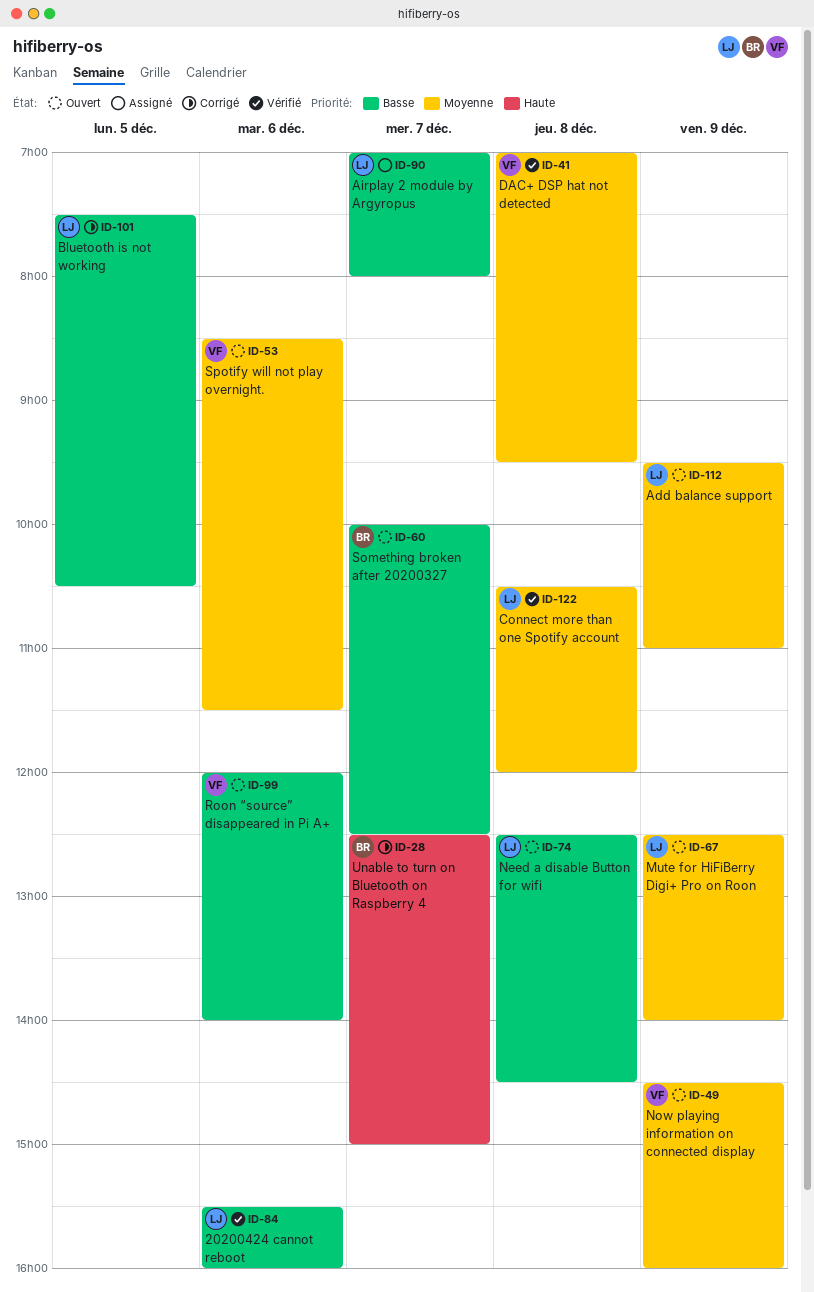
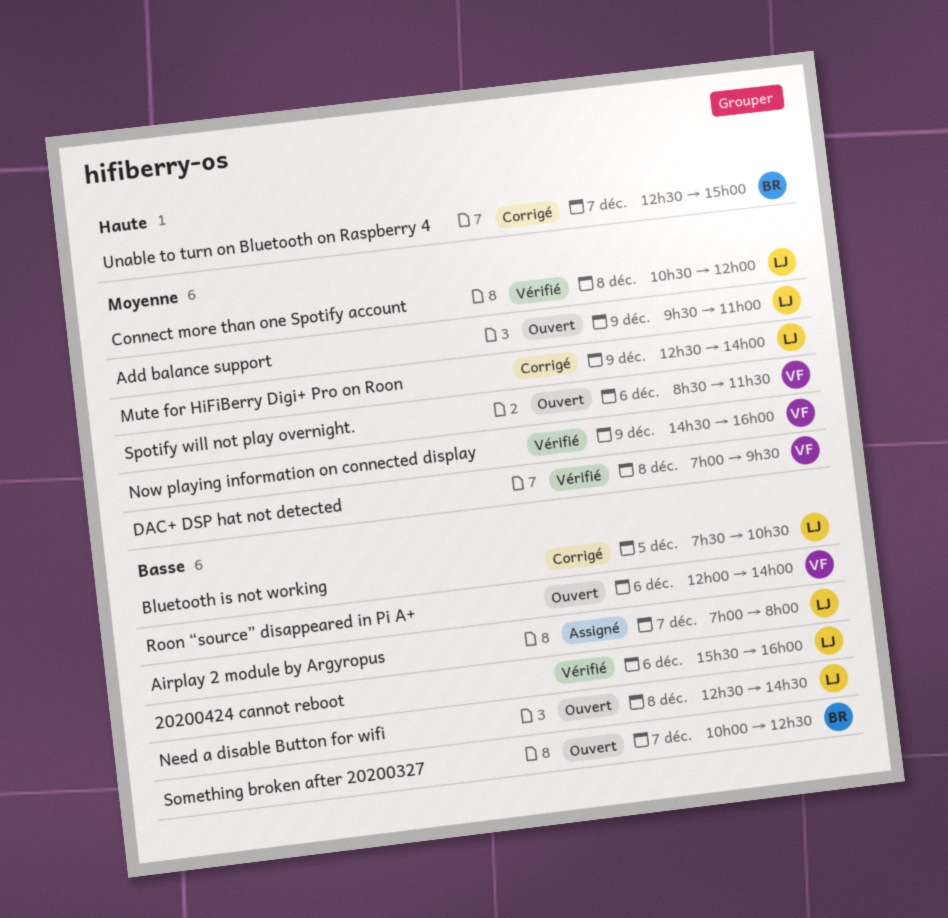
Mute for HiFiBerry Digi+ Pro on Roon, status: Ouvert -> Corrigé
Now playing information on connected display, status: Ouvert -> Vérifié

